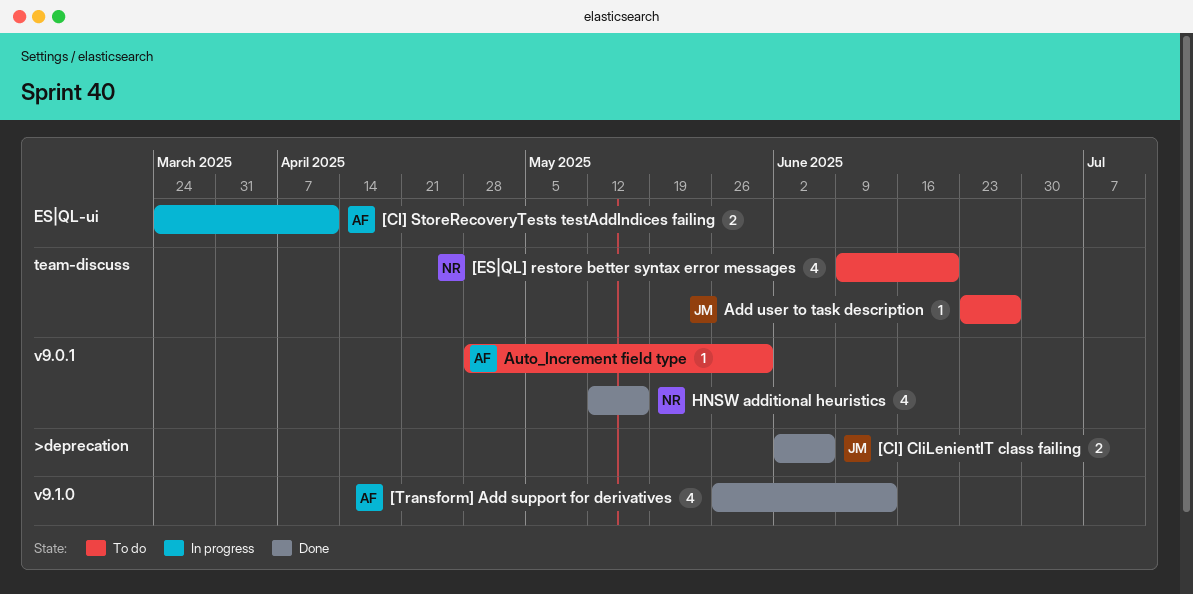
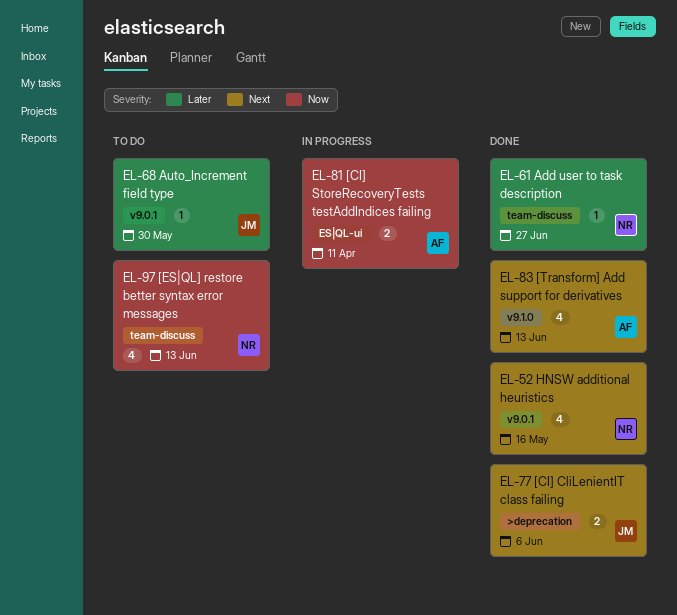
[ES|QL] restore better syntax error messages, due: Jun 20 -> Jun 13
Add user to task description, status: To do -> Done
Add user to task description, owner: JM -> NR
Auto_Increment field type, owner: AF -> JM

